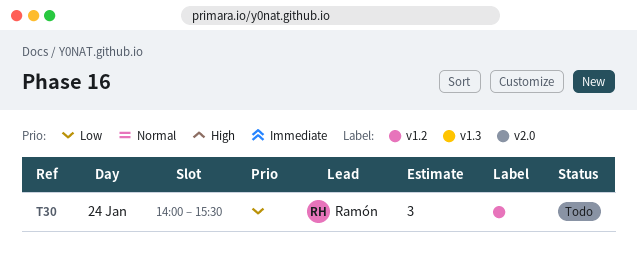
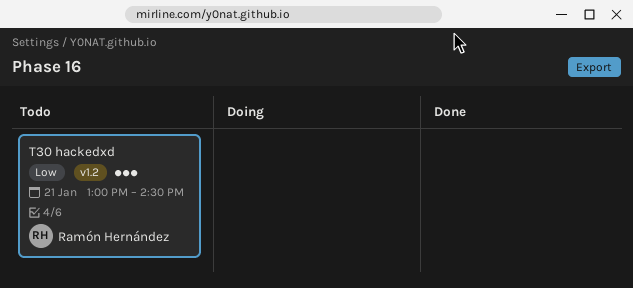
T30, day: Jan 24 -> Jan 21
T30, begins: 14:00 -> 13:00
T30, ends: 15:30 -> 14:30

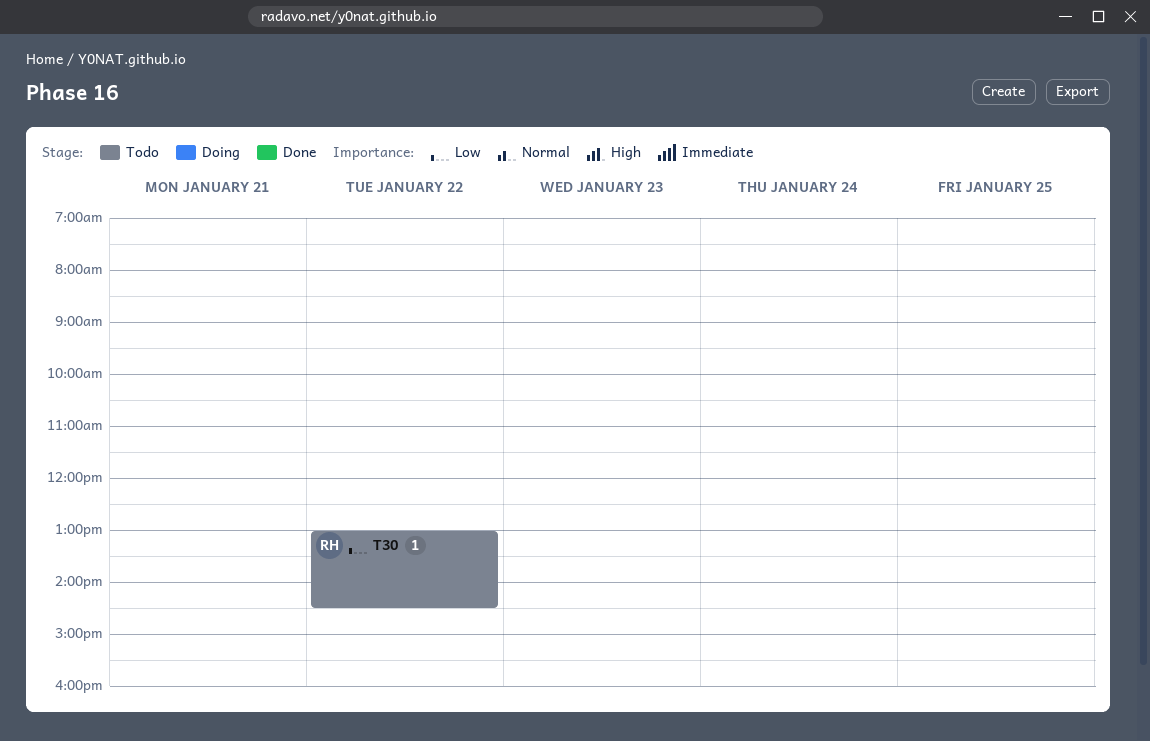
T30, estimate: 3 -> 1
T30, day: Jan 21 -> Jan 22

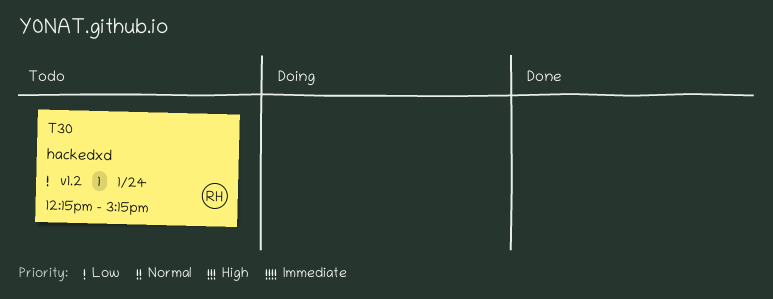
T30, day: Jan 22 -> Jan 24
T30, begins: 13:00 -> 12:15
T30, ends: 14:30 -> 15:15

